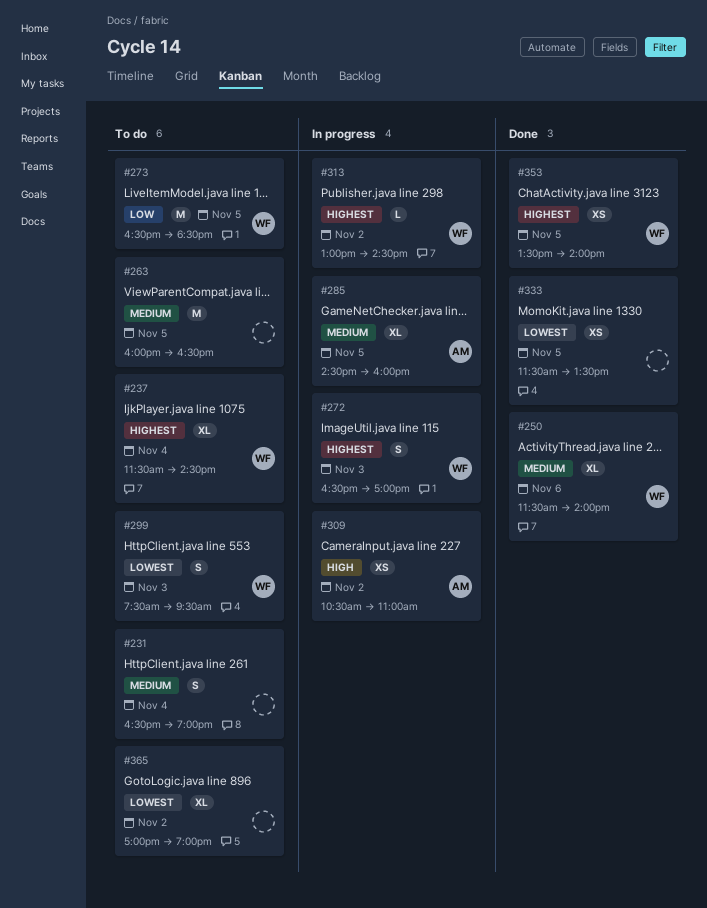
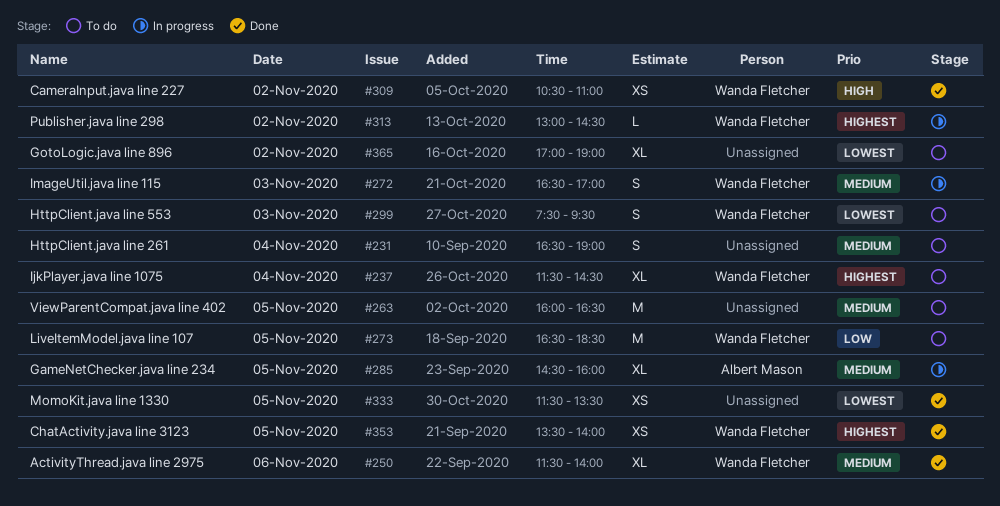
#272, priority: Highest -> Medium
#309, status: In progress -> Done
#309, owner: Albert Mason -> Wanda Fletcher

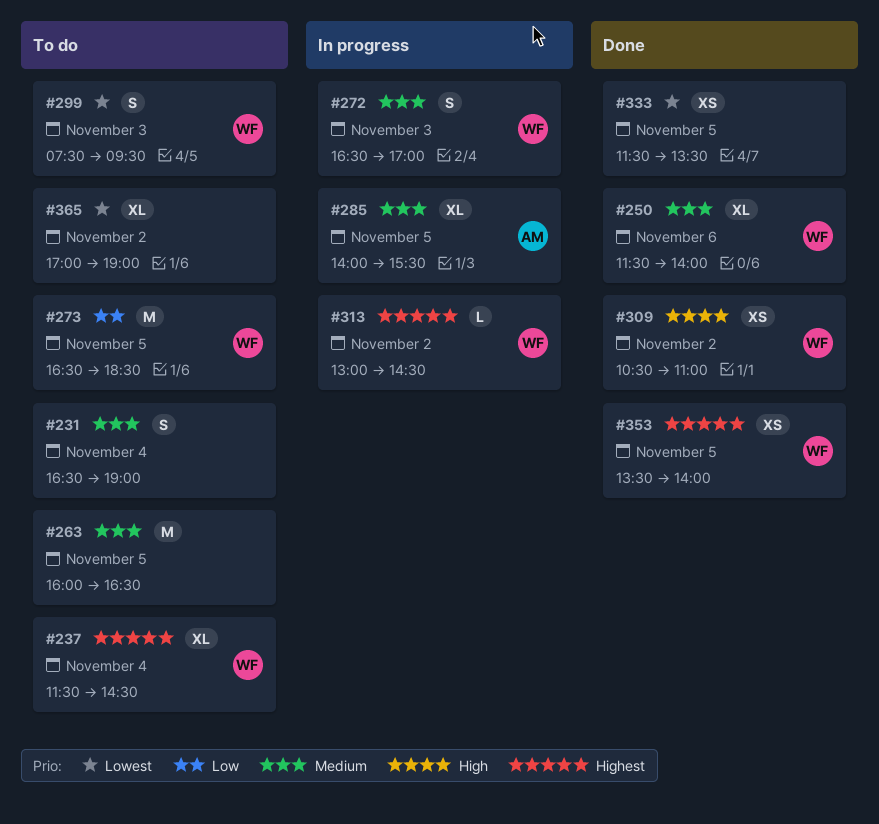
#285, begins: 14:30 -> 14:00
#285, ends: 16:00 -> 15:30

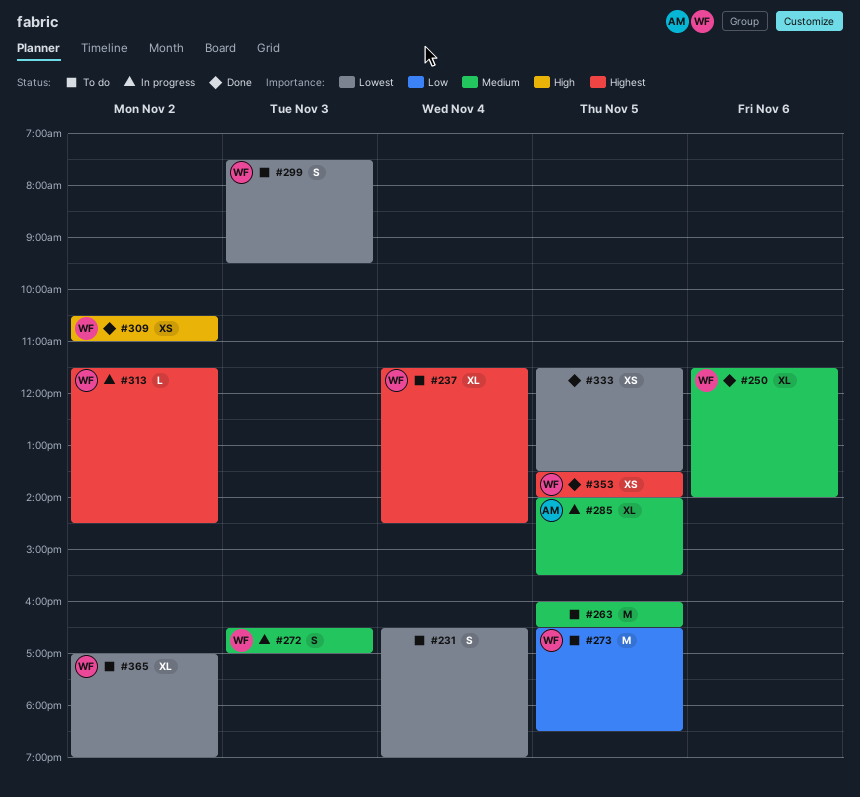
#231, priority: Medium -> Lowest
#313, begins: 13:00 -> 11:30
#365, owner: none -> WF

